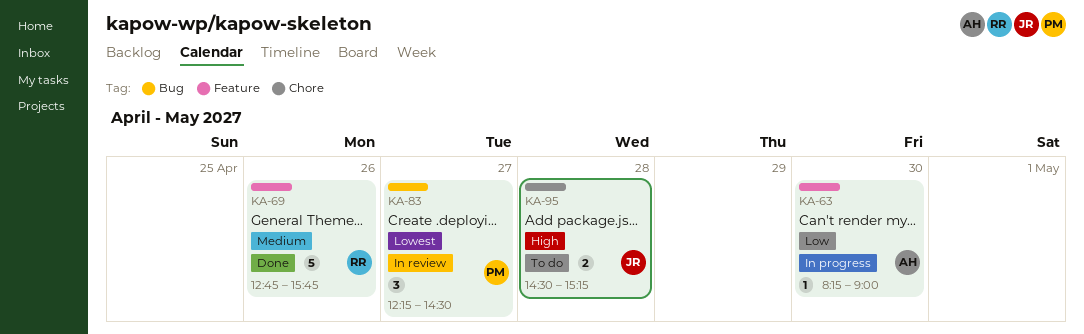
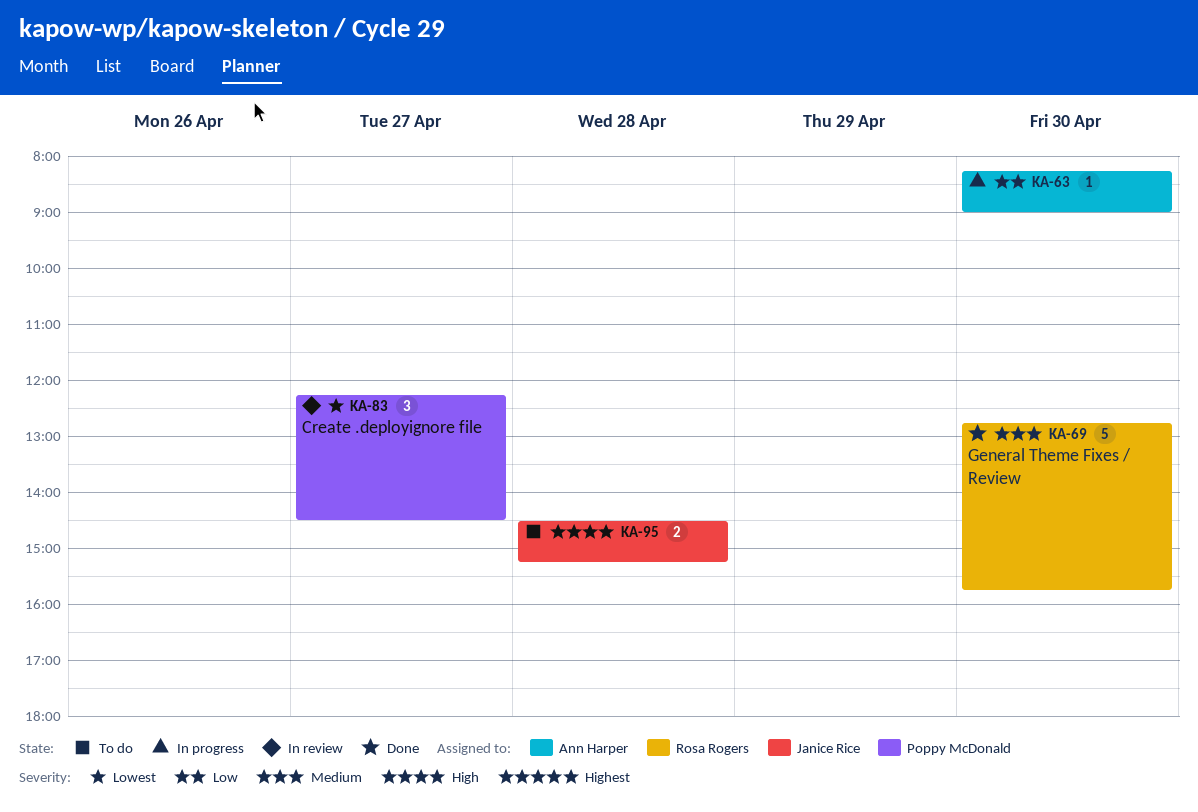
KA-69, day: Apr 26 -> Apr 30

